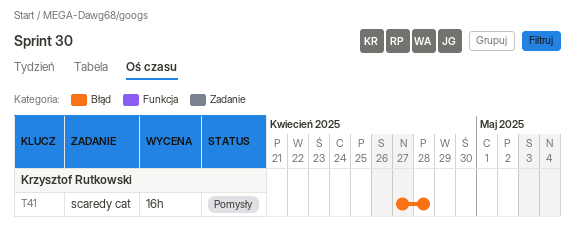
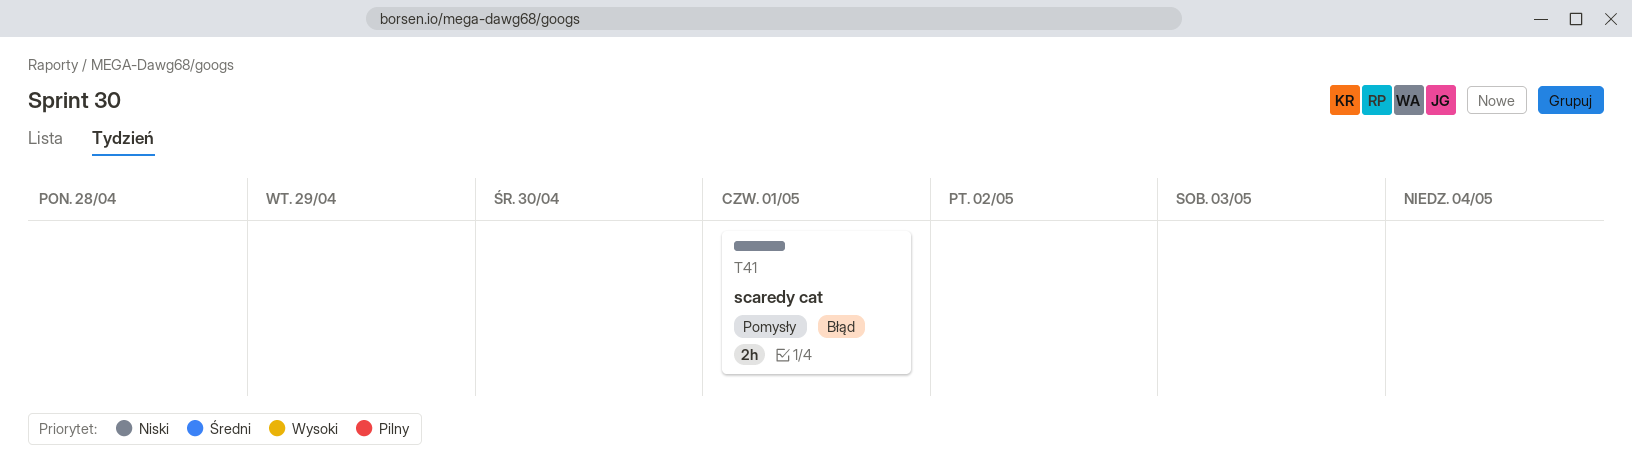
T41, estimate: 16h -> 2h
T41, due: Apr 28 -> May 1

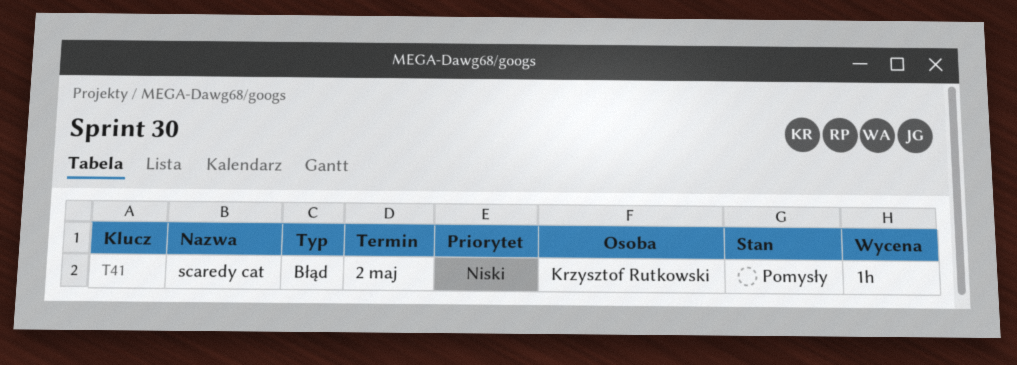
T41, estimate: 2h -> 1h
T41, due: May 1 -> May 2

